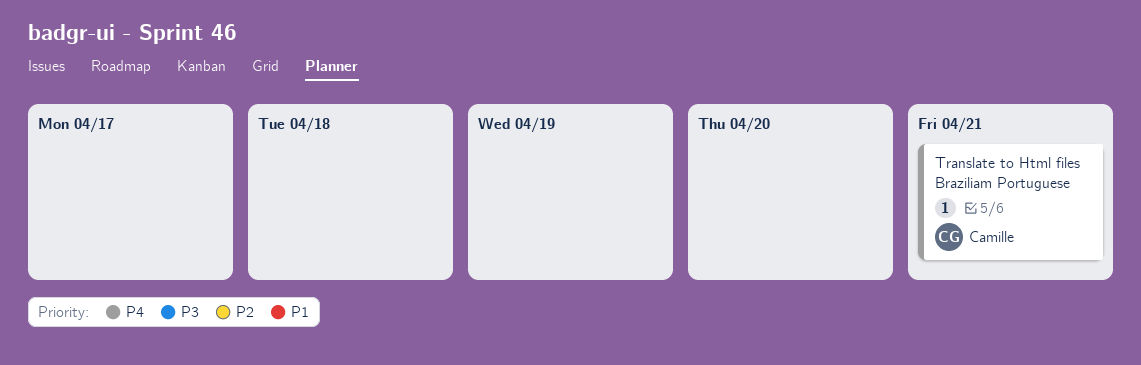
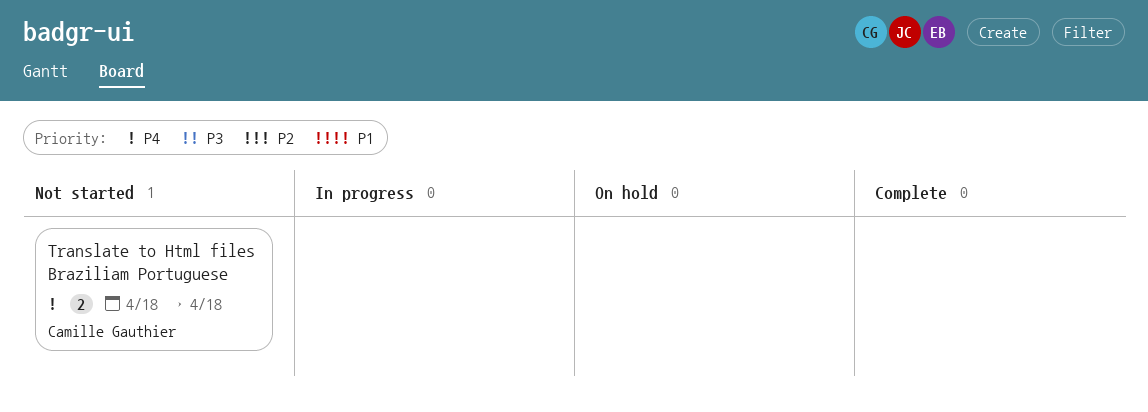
Translate to Html files Braziliam Portuguese, estimate: 1 -> 2
Translate to Html files Braziliam Portuguese, due: Apr 21 -> Apr 18

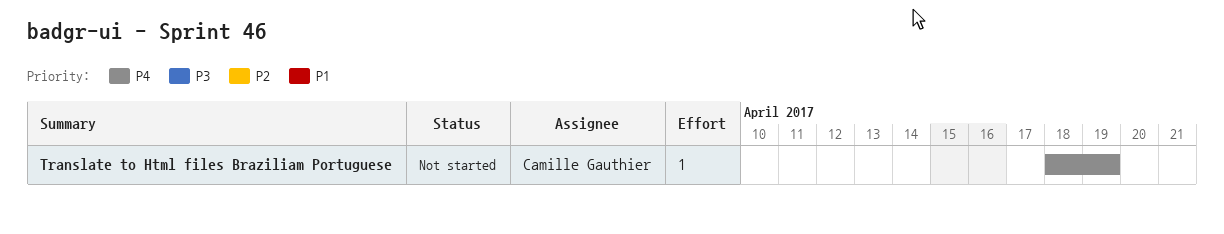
Translate to Html files Braziliam Portuguese, estimate: 2 -> 1
Translate to Html files Braziliam Portuguese, due: Apr 18 -> Apr 19

